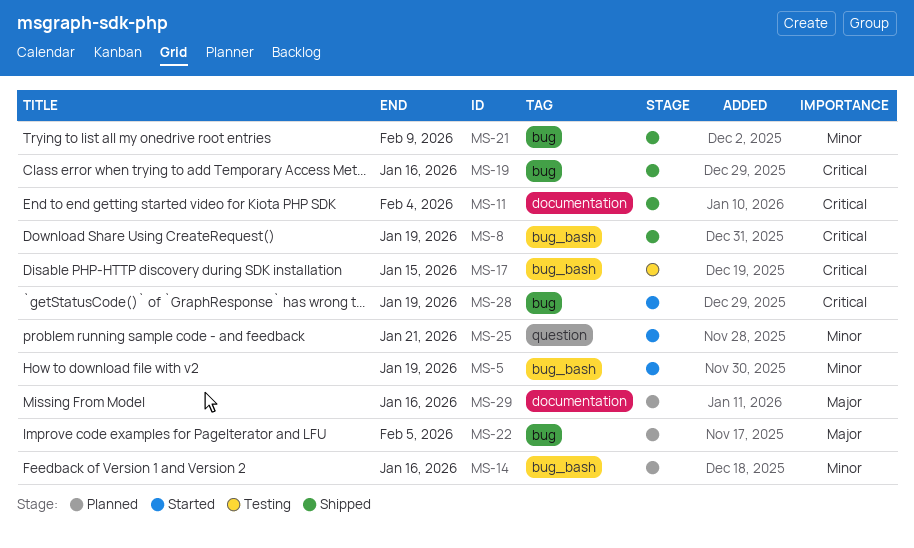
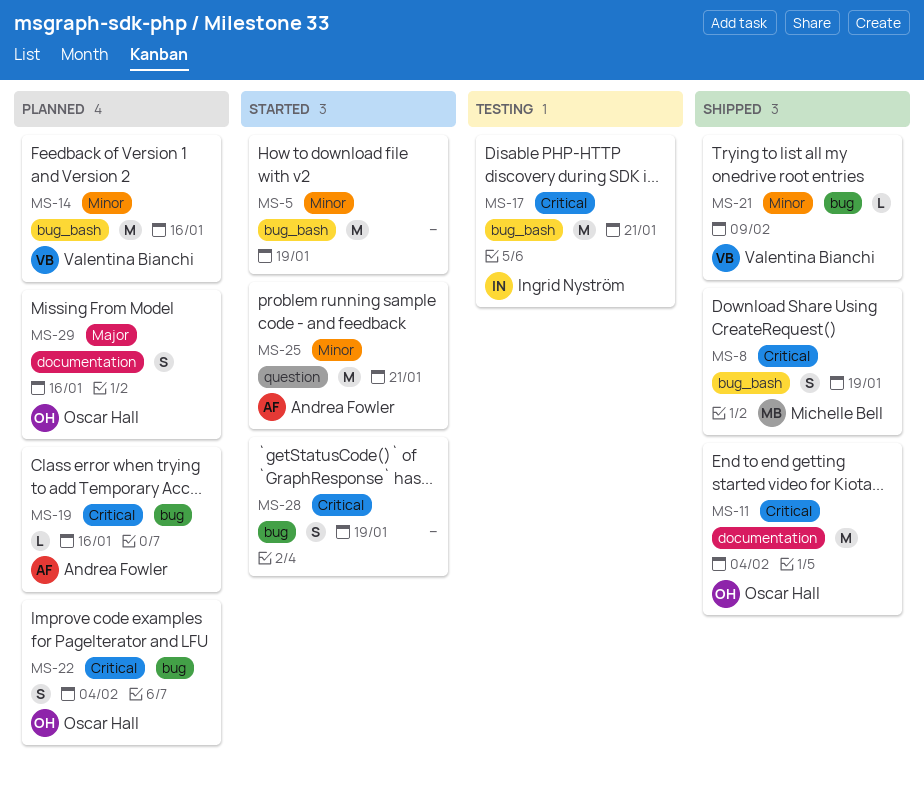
MS-17, due: Jan 15 -> Jan 21
MS-19, status: Shipped -> Planned
MS-22, priority: Major -> Critical
MS-22, due: Feb 5 -> Feb 4

